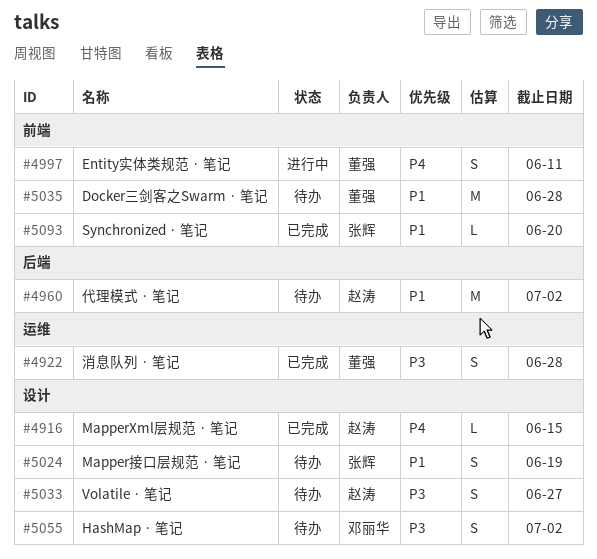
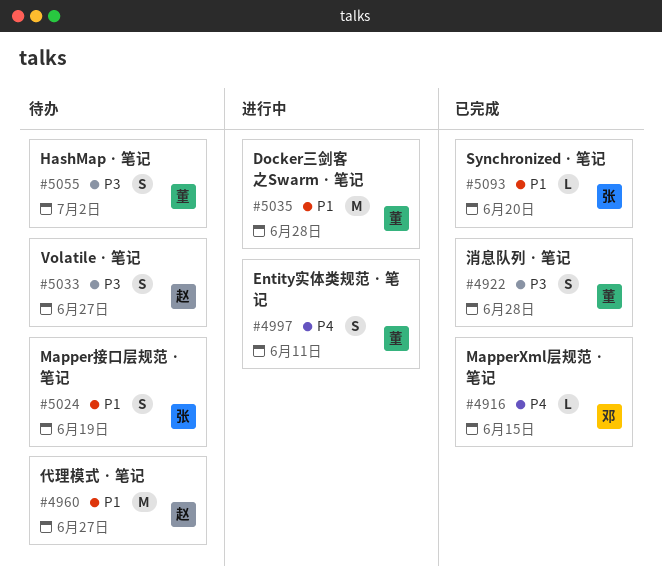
#4916, owner: 赵涛 -> 邓丽华
#4960, due: Jul 2 -> Jun 27
#5035, status: 待办 -> 进行中
#5055, owner: 邓丽华 -> 董强

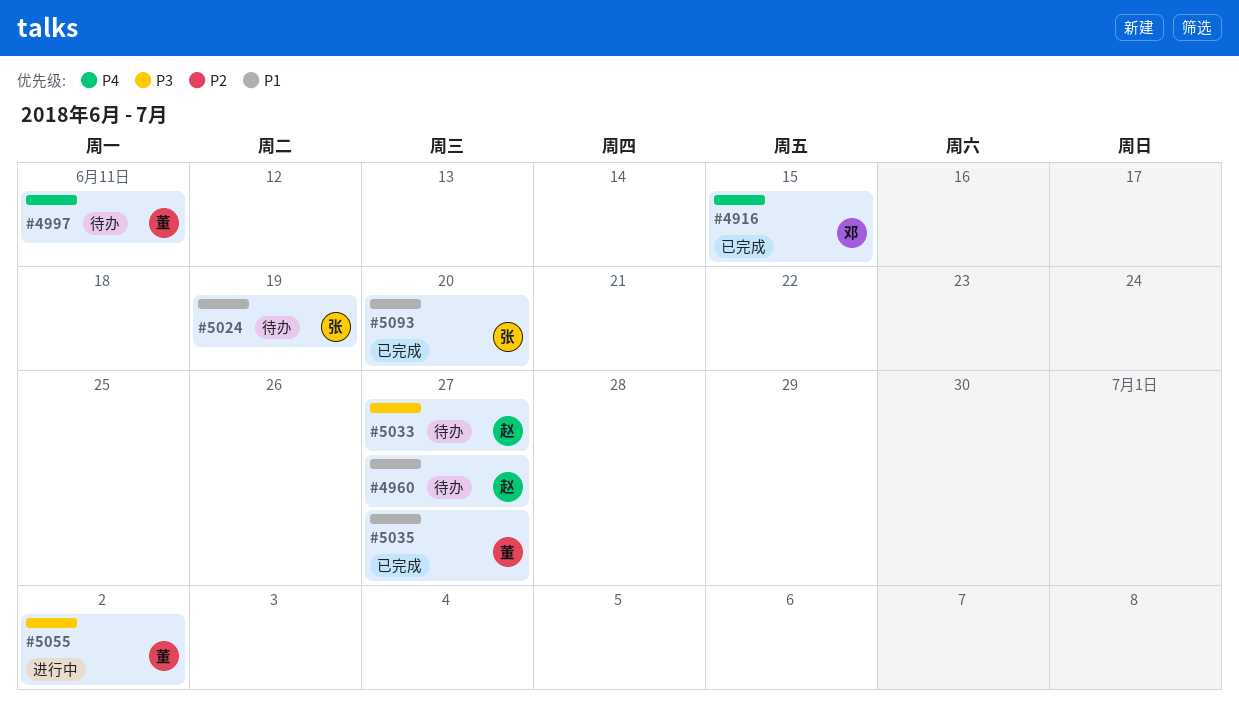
#4922: present -> none
#4997, status: 进行中 -> 待办
#5035, status: 进行中 -> 已完成
#5035, due: Jun 28 -> Jun 27
#5055, status: 待办 -> 进行中

